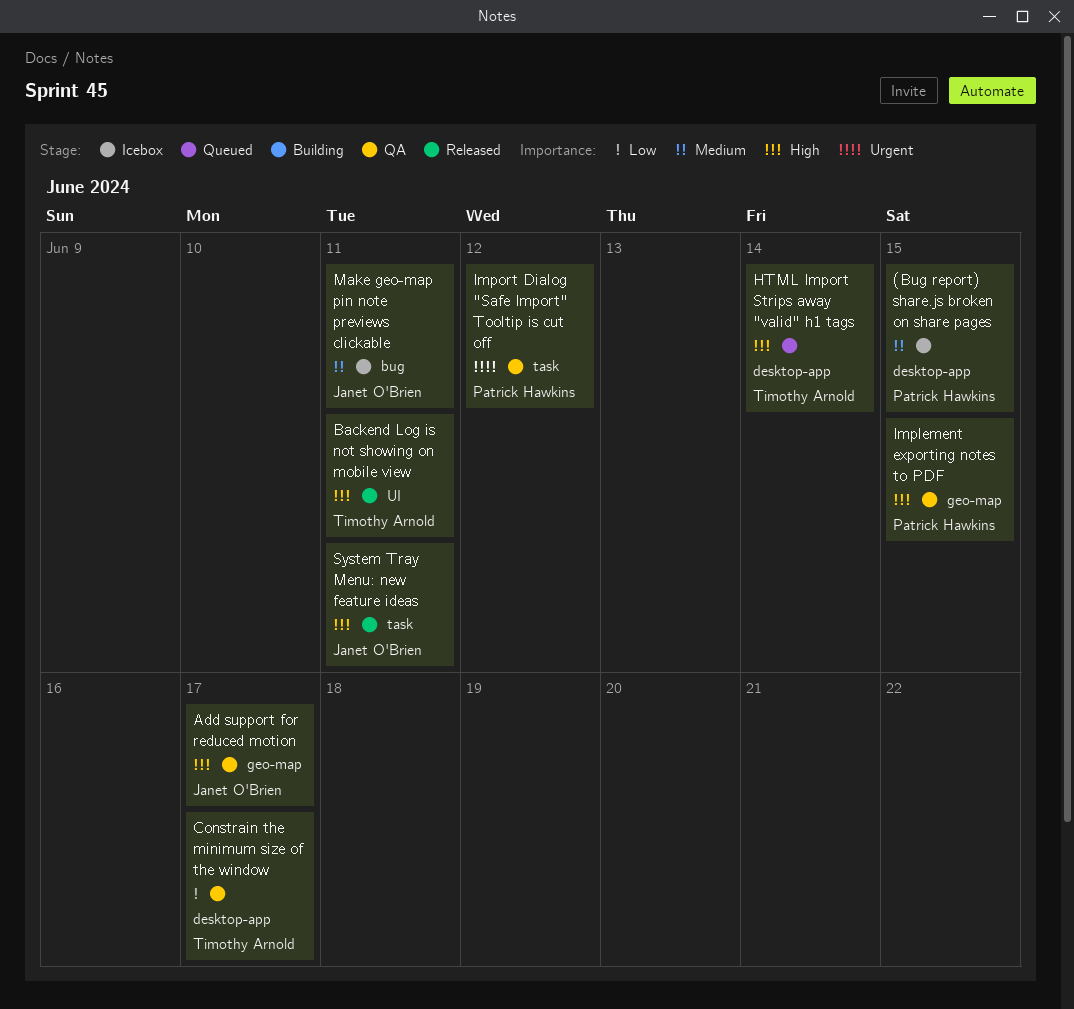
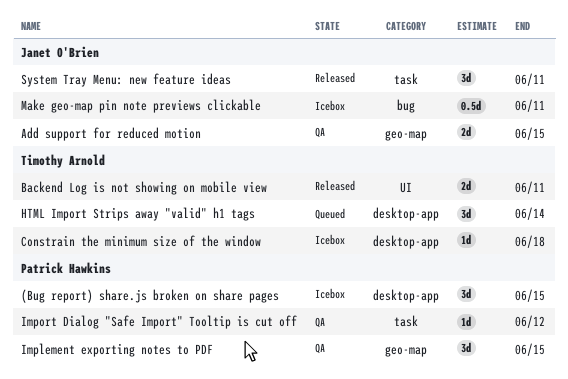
Add support for reduced motion, due: Jun 17 -> Jun 15
Constrain the minimum size of the window, status: QA -> Icebox
Constrain the minimum size of the window, due: Jun 17 -> Jun 18

